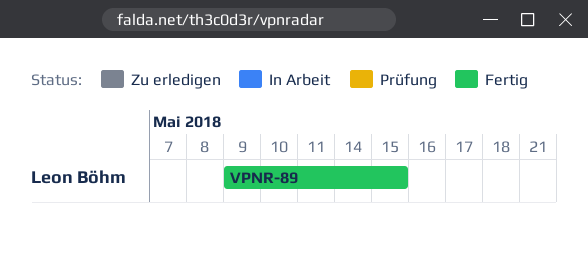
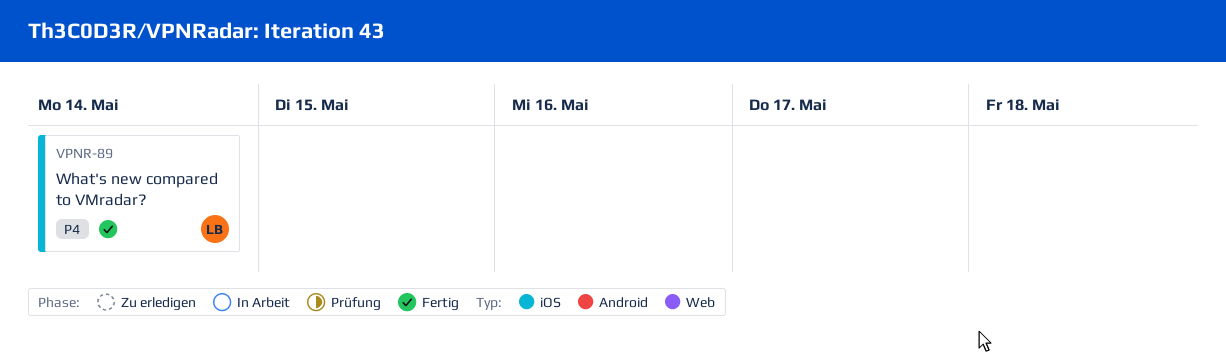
VPNR-89, due: May 15 -> May 14

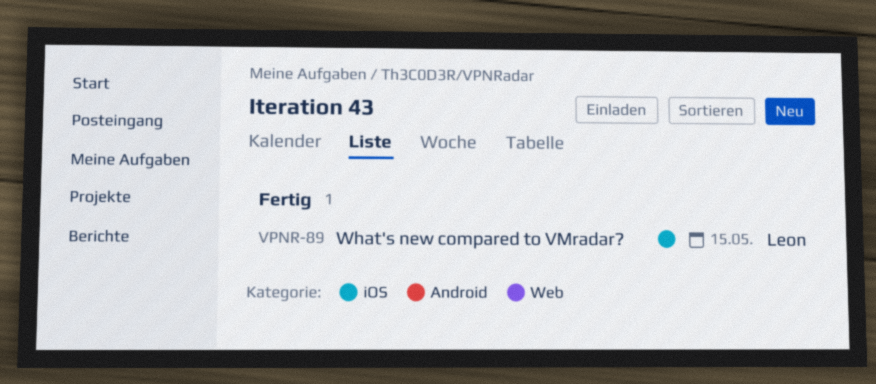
VPNR-89, due: May 14 -> May 15

